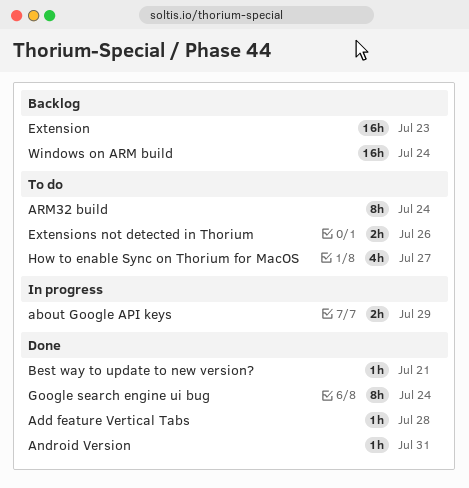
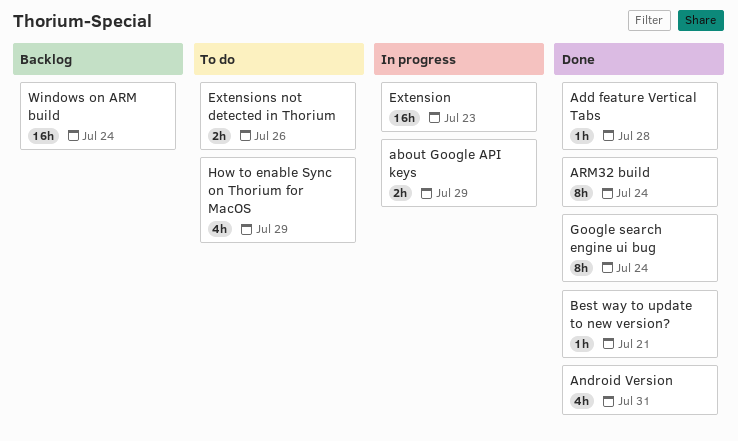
Android Version, estimate: 1h -> 4h
ARM32 build, status: To do -> Done
Extension, status: Backlog -> In progress
How to enable Sync on Thorium for MacOS, due: Jul 27 -> Jul 29

